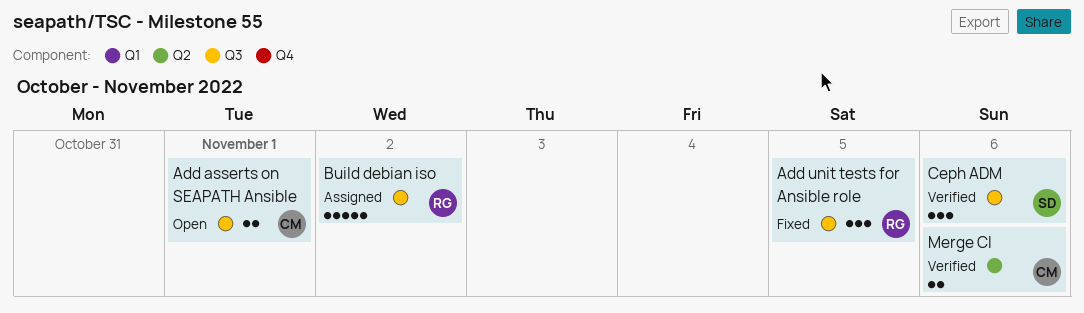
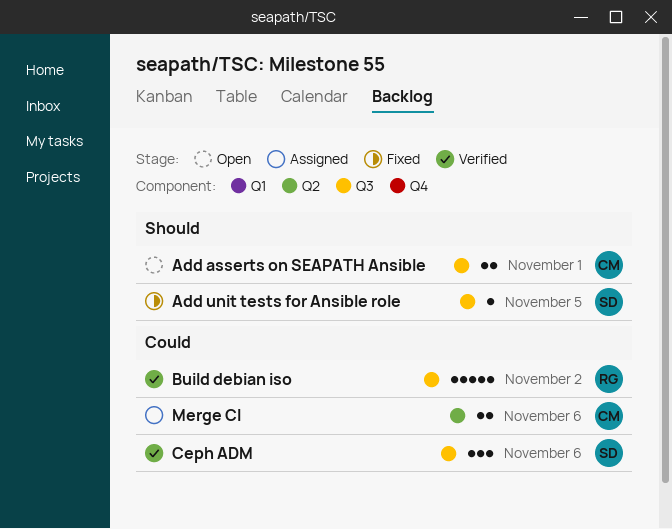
Add unit tests for Ansible role, owner: RG -> SD
Add unit tests for Ansible role, estimate: 3 -> 1
Build debian iso, status: Assigned -> Verified
Merge CI, status: Verified -> Assigned

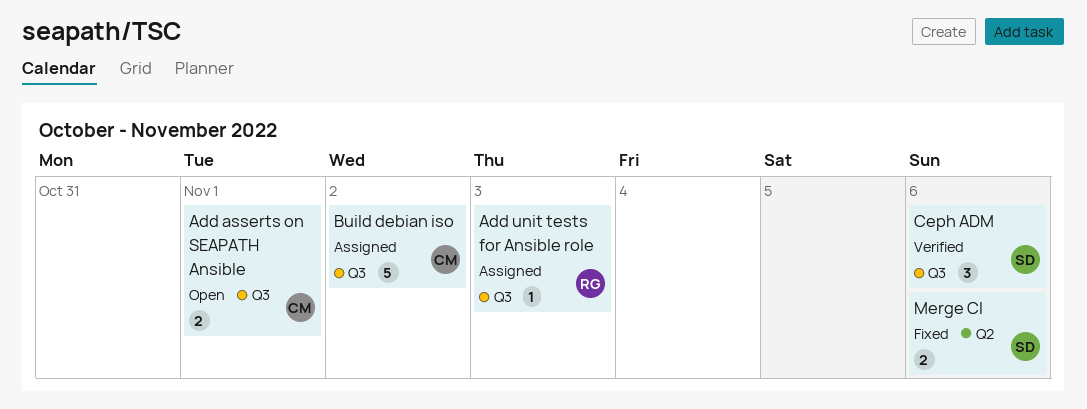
Add unit tests for Ansible role, status: Fixed -> Assigned
Add unit tests for Ansible role, owner: SD -> RG
Add unit tests for Ansible role, day: Nov 5 -> Nov 3
Build debian iso, status: Verified -> Assigned
Build debian iso, owner: RG -> CM
Merge CI, status: Assigned -> Fixed
Merge CI, owner: CM -> SD

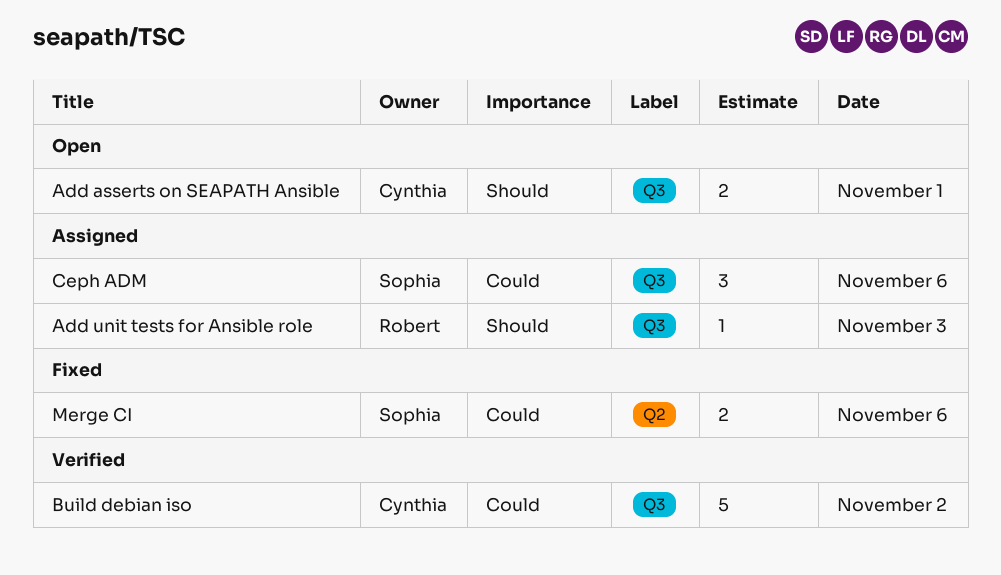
Build debian iso, status: Assigned -> Verified
Ceph ADM, status: Verified -> Assigned

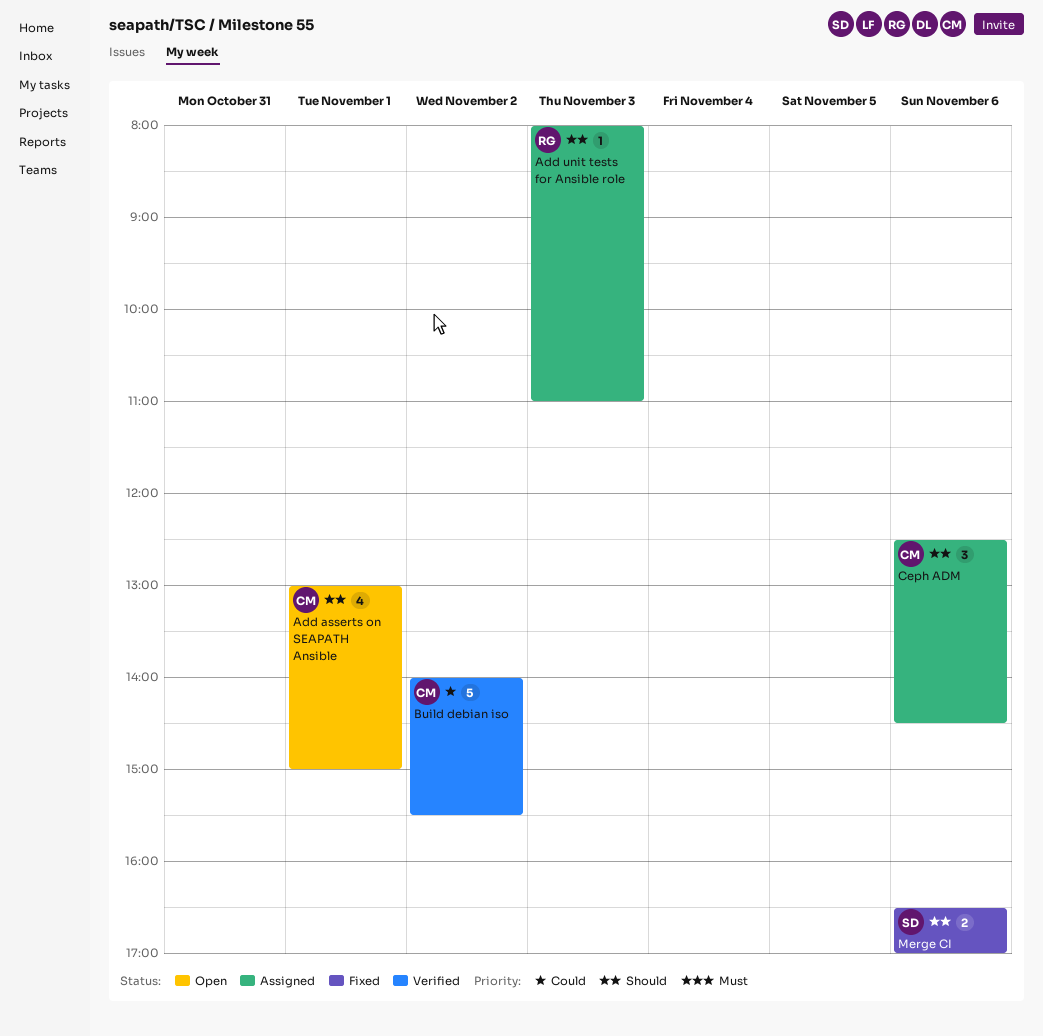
Add asserts on SEAPATH Ansible, estimate: 2 -> 4
Ceph ADM, owner: Sophia -> Cynthia
Ceph ADM, priority: Could -> Should
Merge CI, priority: Could -> Should

